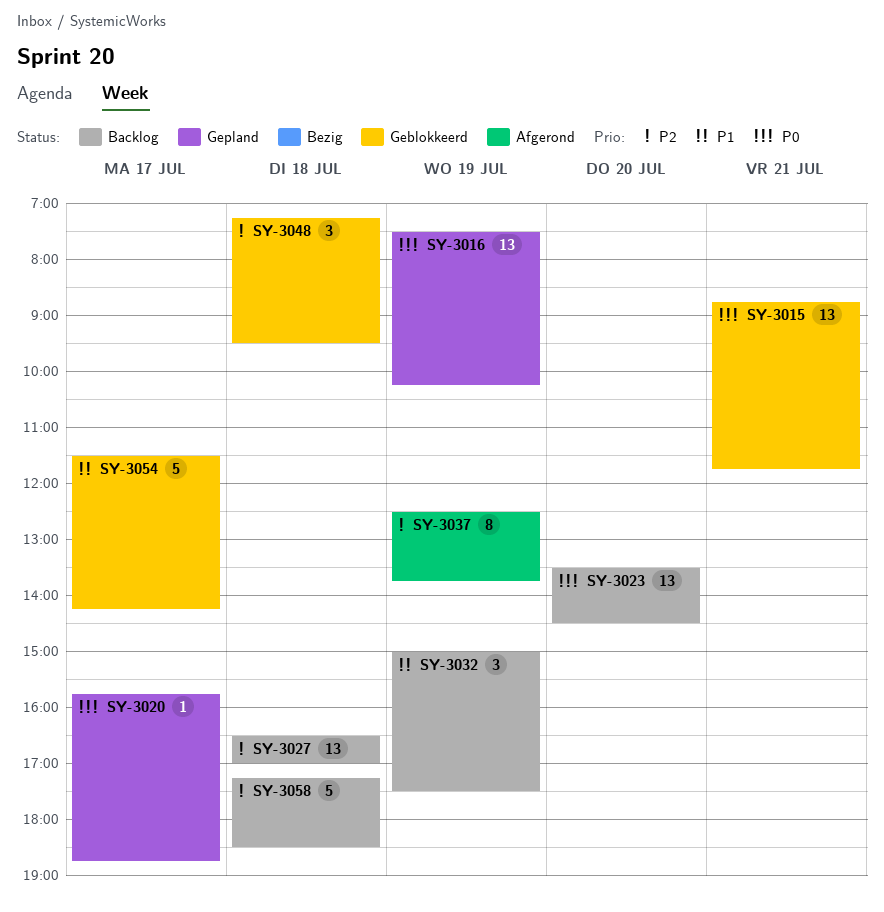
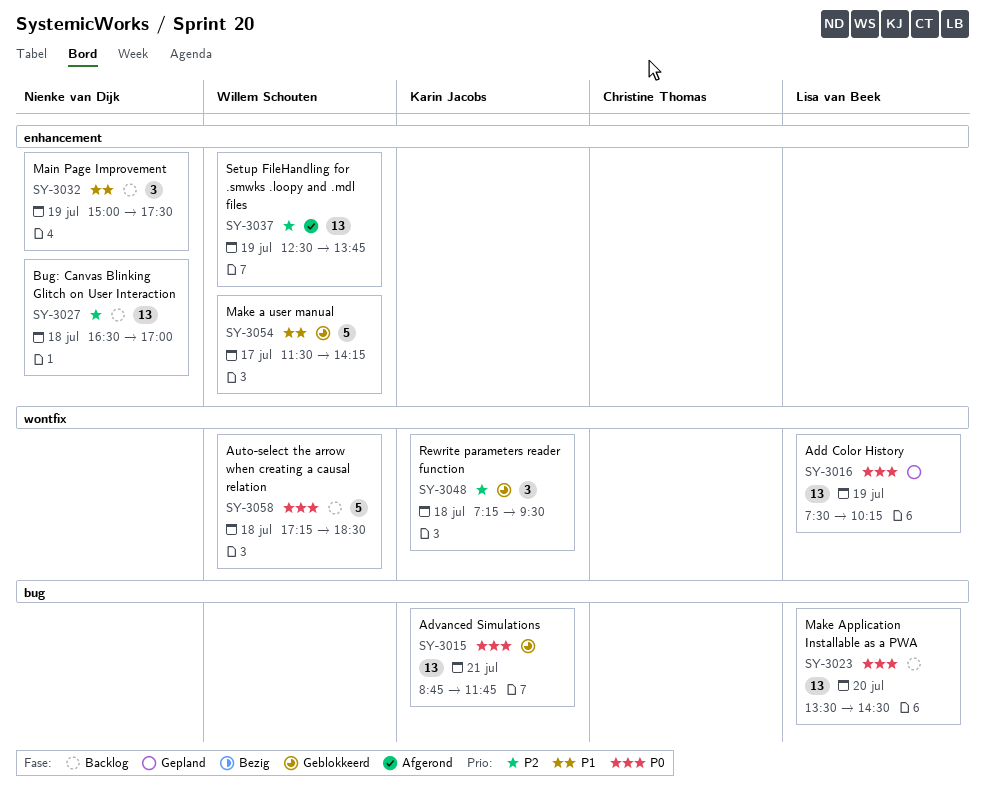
SY-3020: present -> none
SY-3037, estimate: 8 -> 13
SY-3058, priority: P2 -> P0

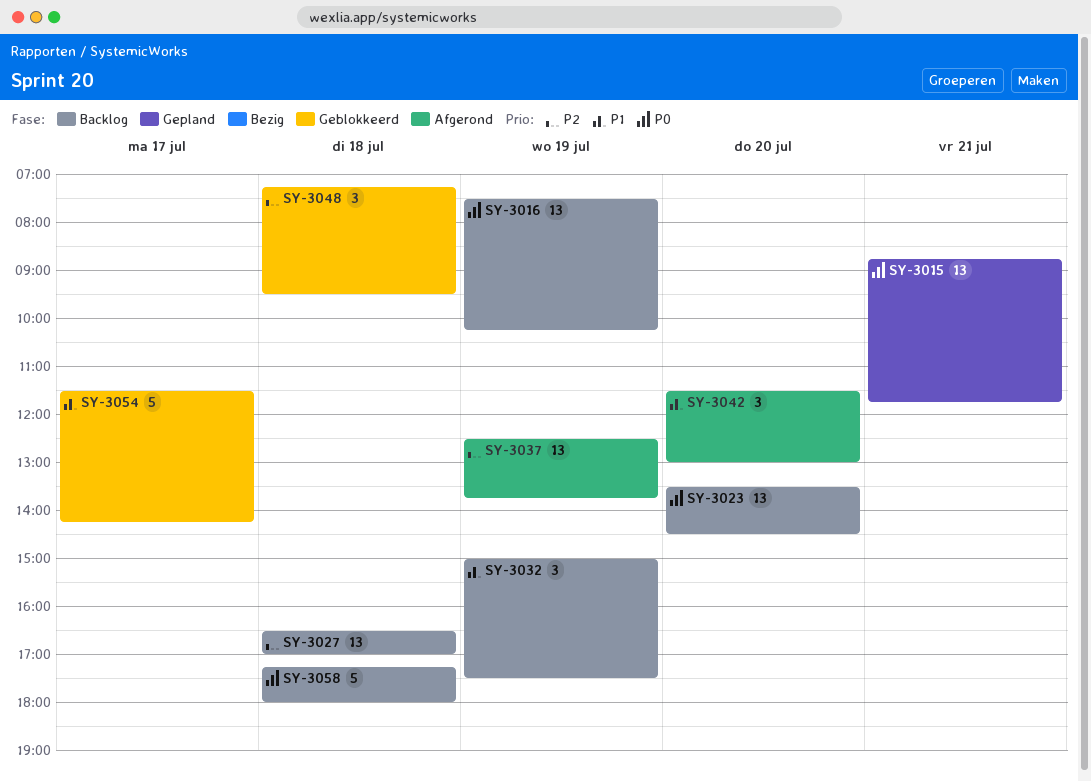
SY-3015, status: Geblokkeerd -> Gepland
SY-3016, status: Gepland -> Backlog
SY-3042: none -> present
SY-3058, ends: 18:30 -> 18:00

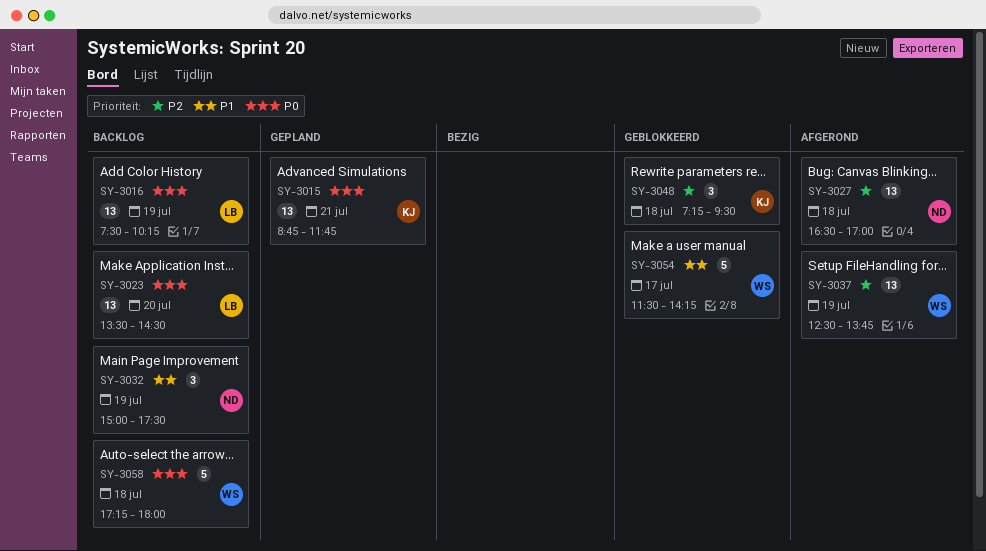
SY-3027, status: Backlog -> Afgerond
SY-3042: present -> none

